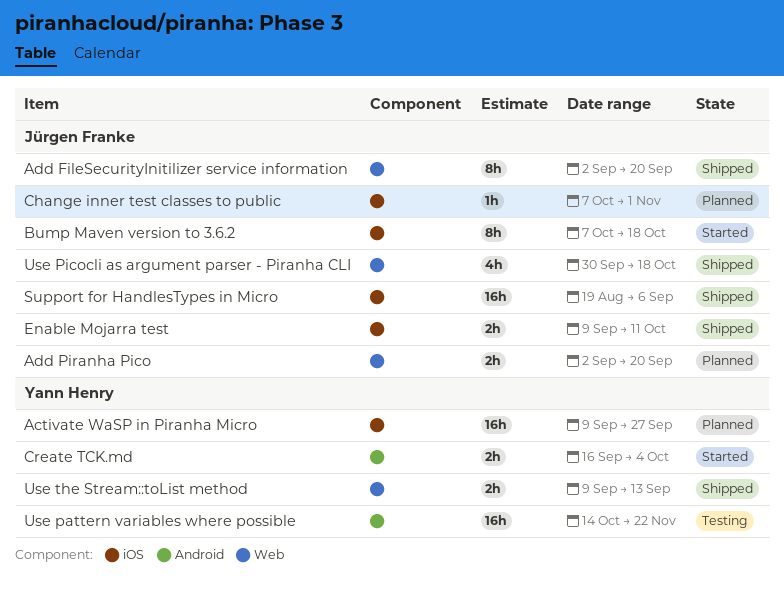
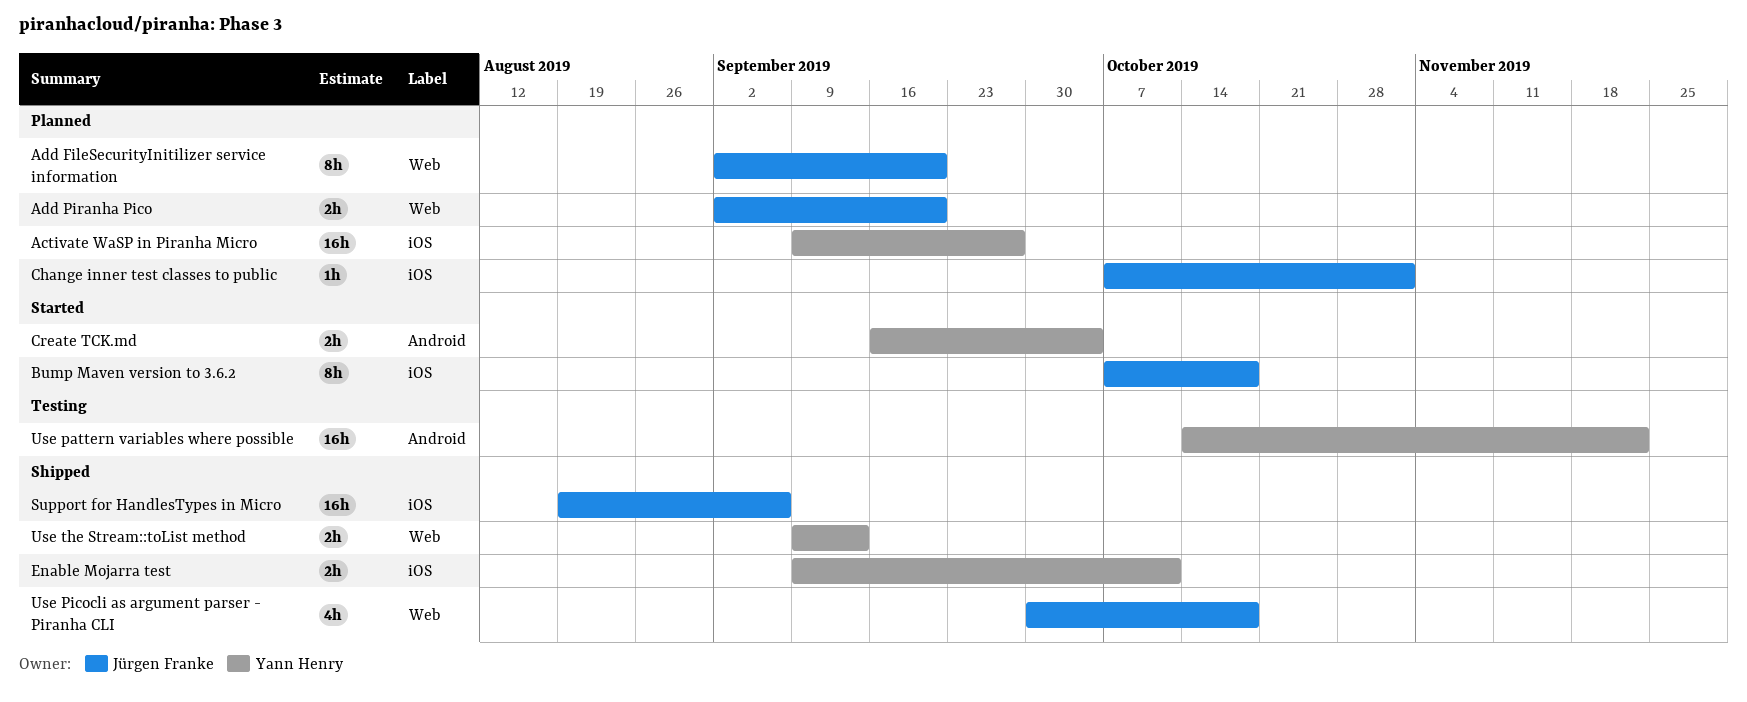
Add FileSecurityInitilizer service information, status: Shipped -> Planned
Enable Mojarra test, owner: Jürgen Franke -> Yann Henry

